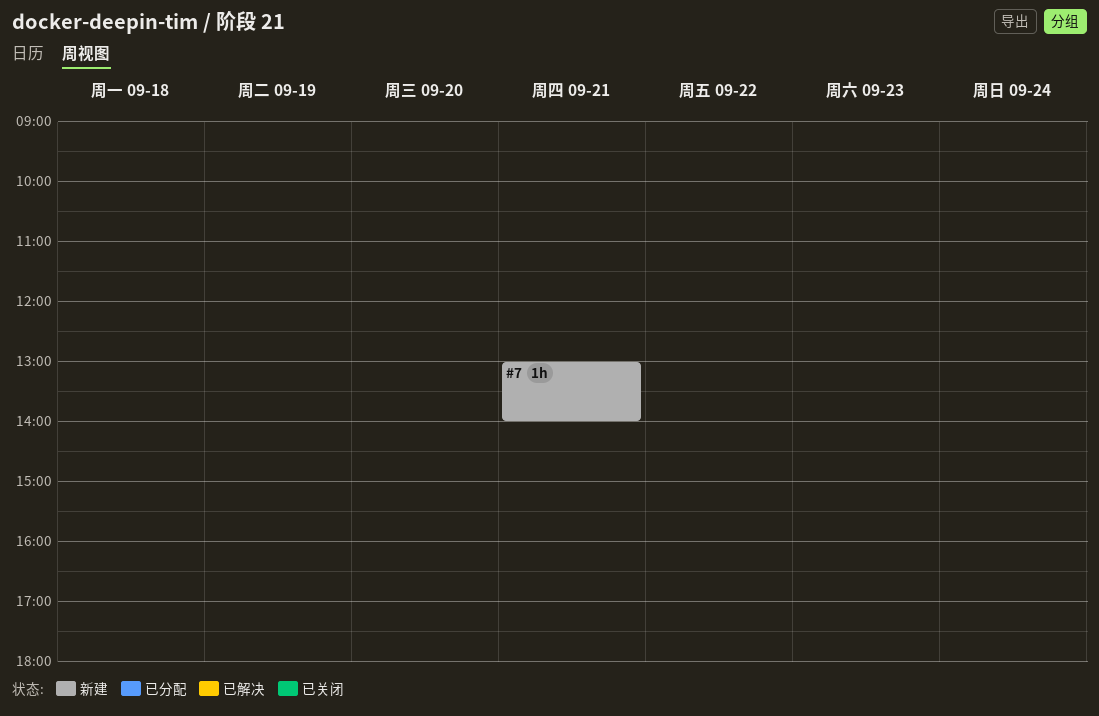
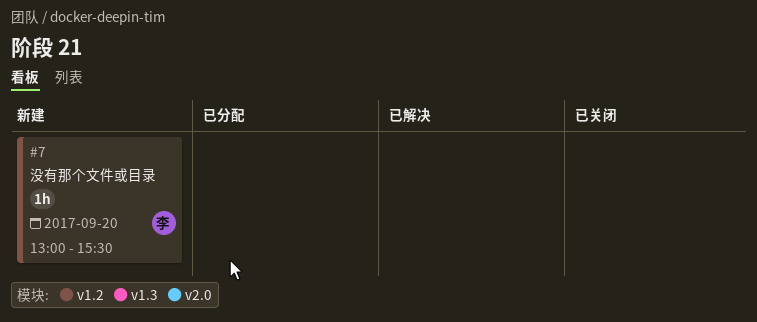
#7, day: Sep 21 -> Sep 20
#7, ends: 14:00 -> 15:30

